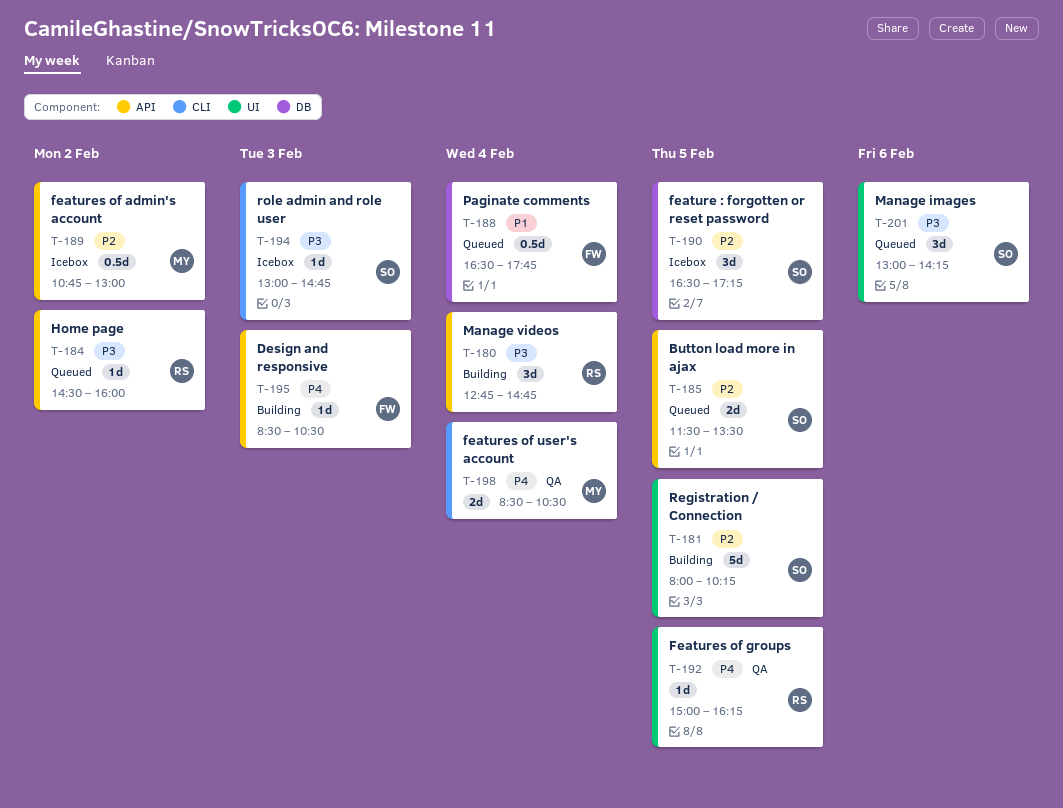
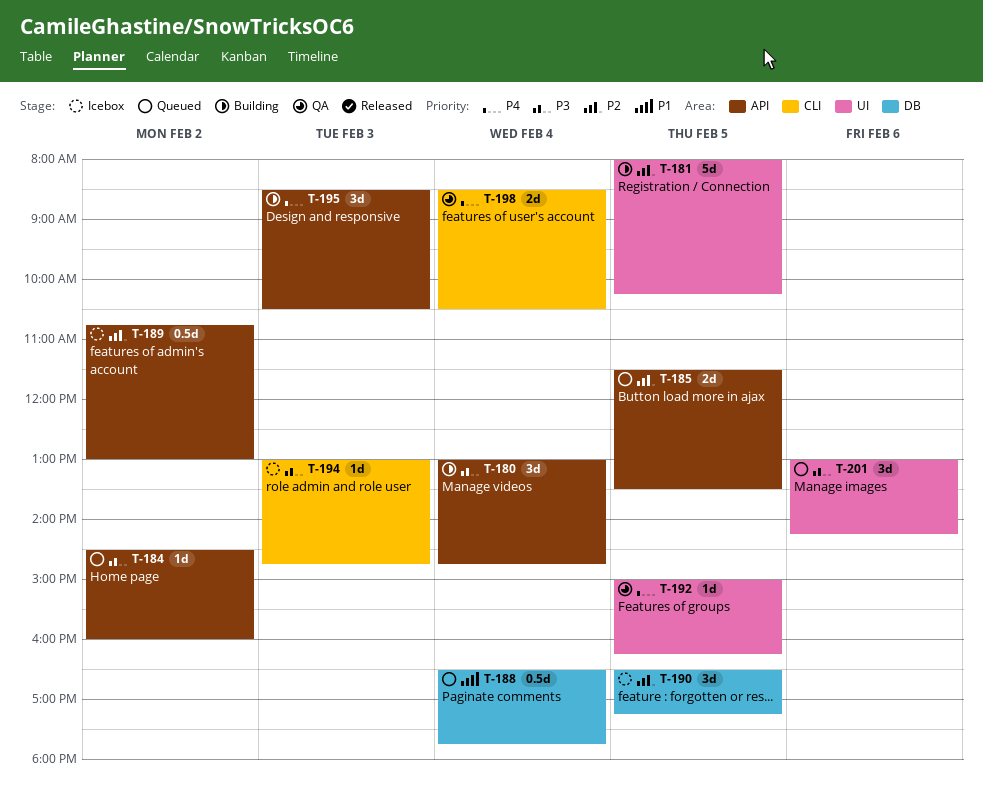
T-180, begins: 12:45 -> 13:00
T-195, estimate: 1d -> 3d

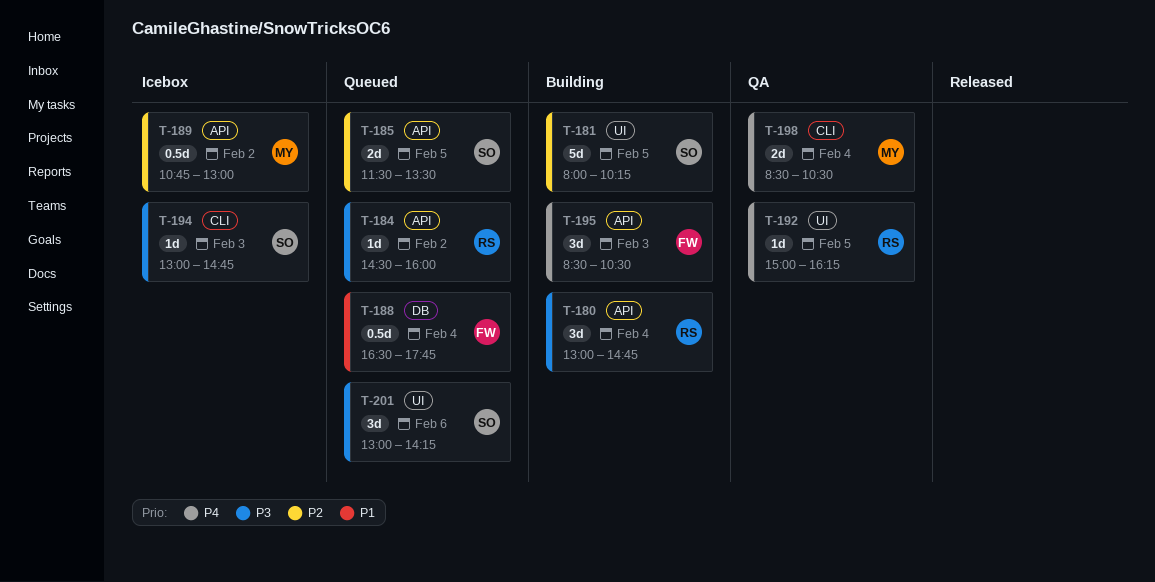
T-190: present -> none

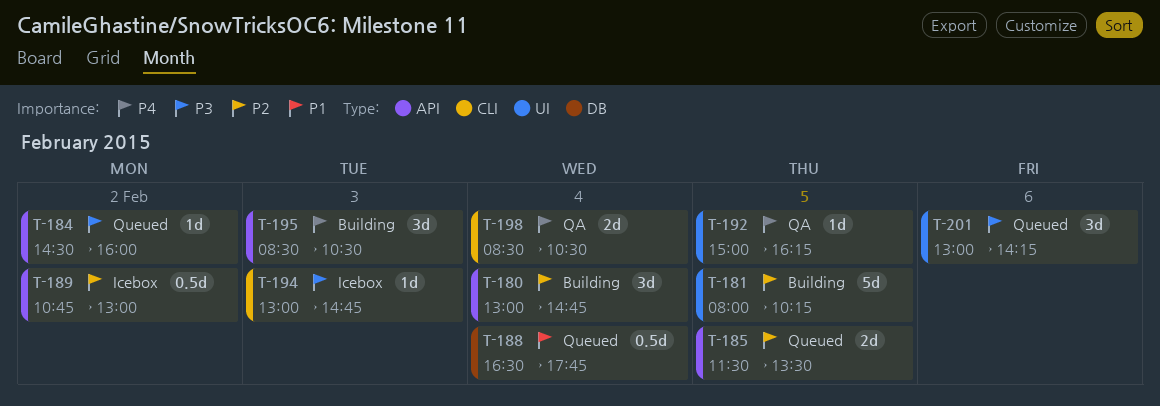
T-180, priority: P3 -> P2

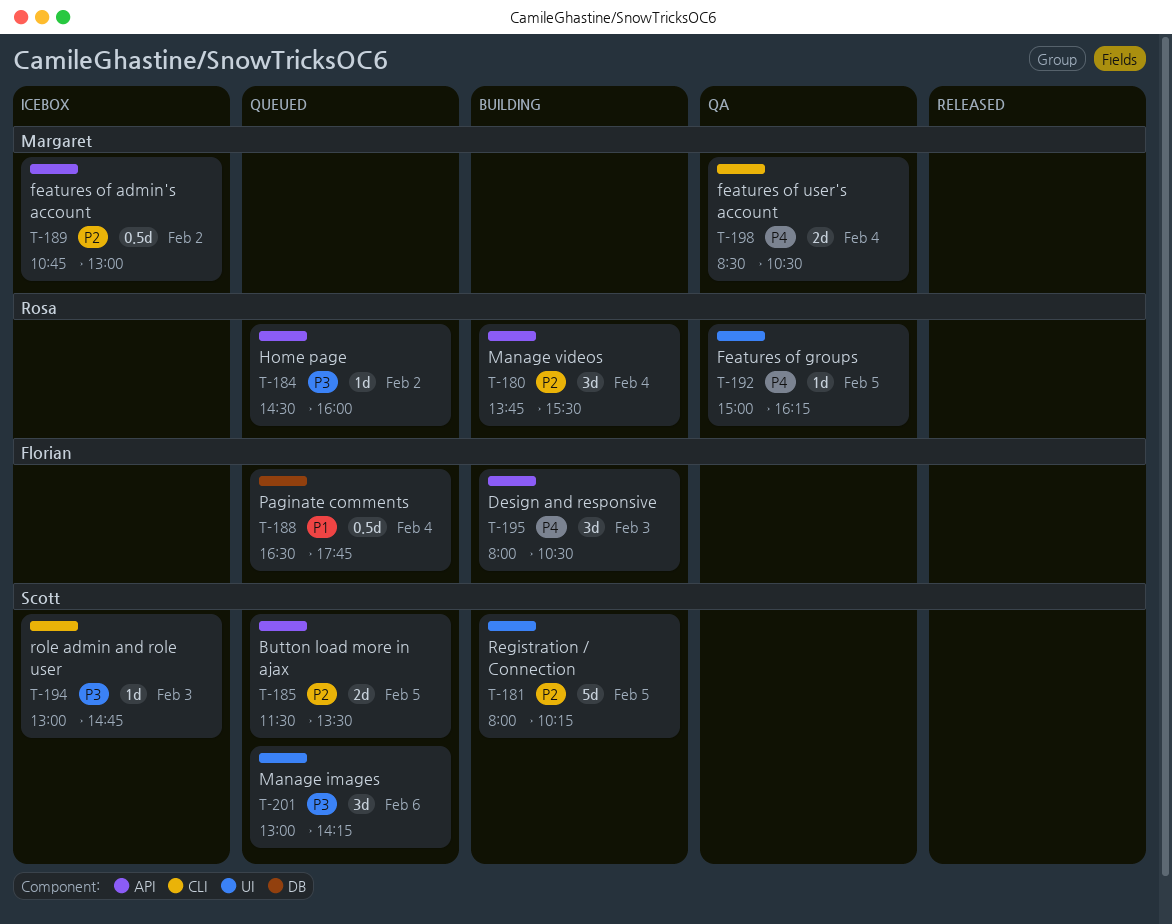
T-180, begins: 13:00 -> 13:45
T-180, ends: 14:45 -> 15:30
T-195, begins: 08:30 -> 08:00

